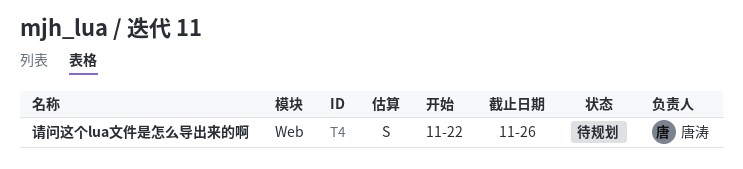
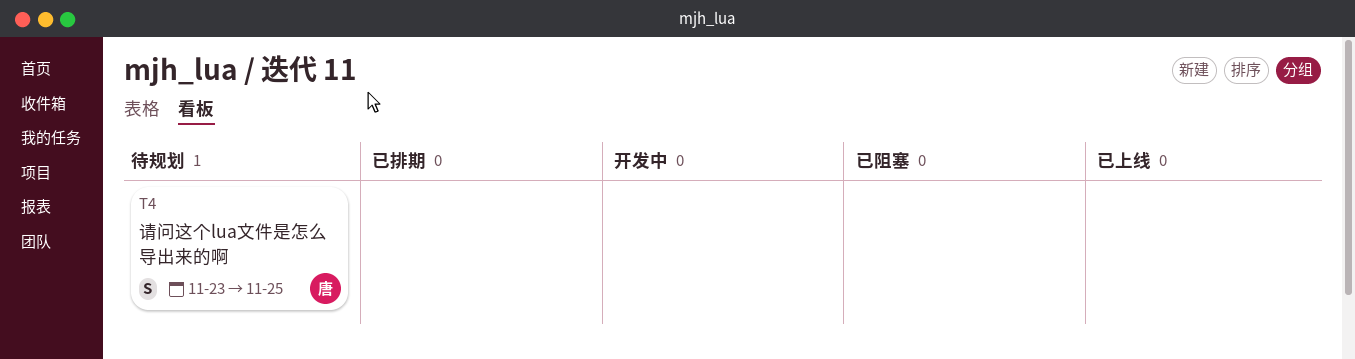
T4, start: Nov 22 -> Nov 23
T4, due: Nov 26 -> Nov 25

